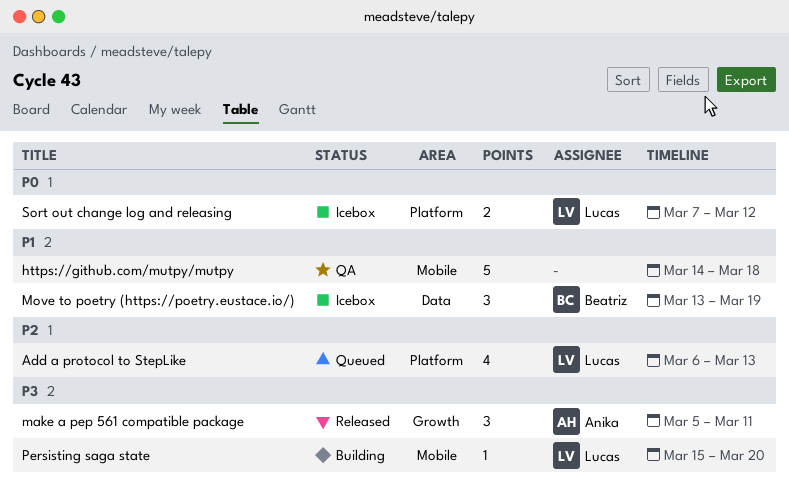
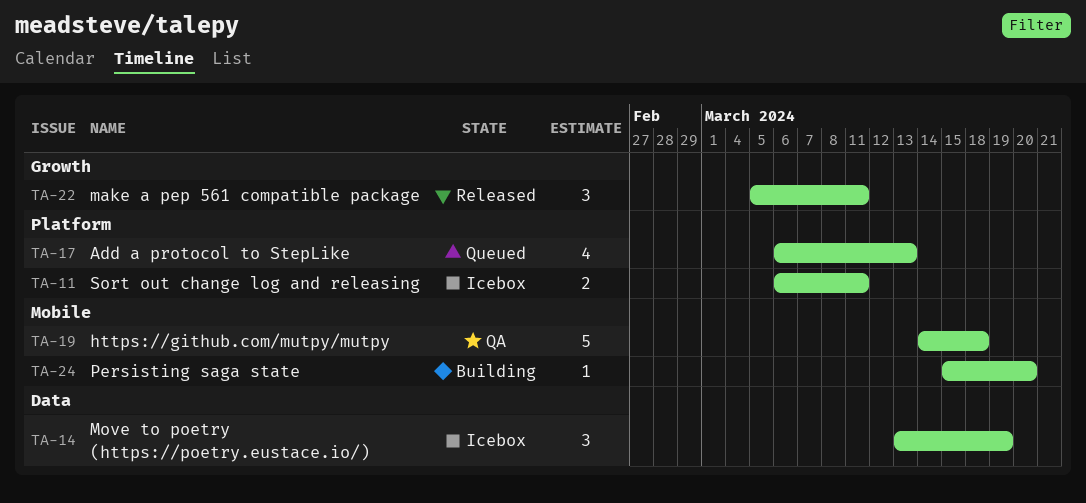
Sort out change log and releasing, start: Mar 7 -> Mar 6
Sort out change log and releasing, due: Mar 12 -> Mar 11

